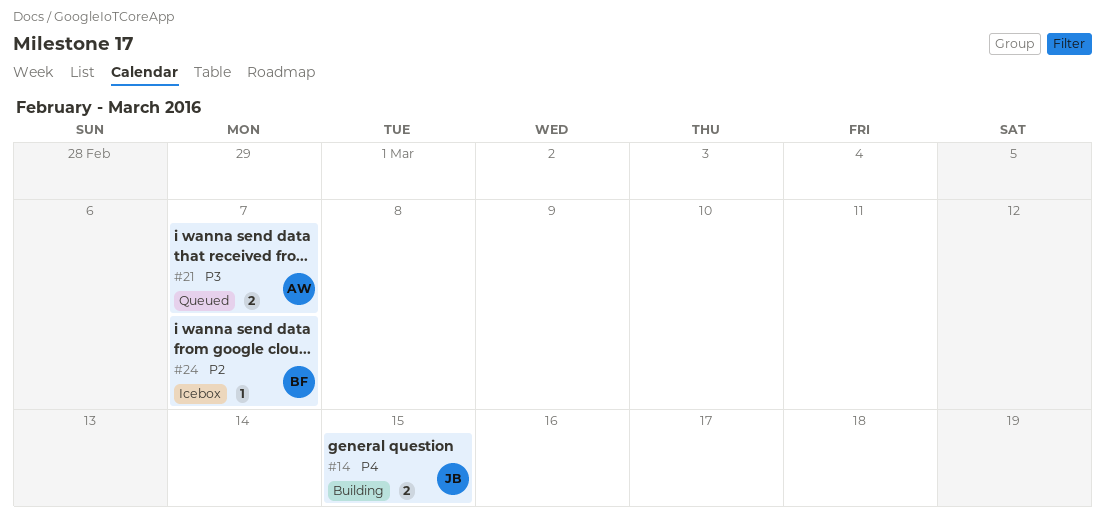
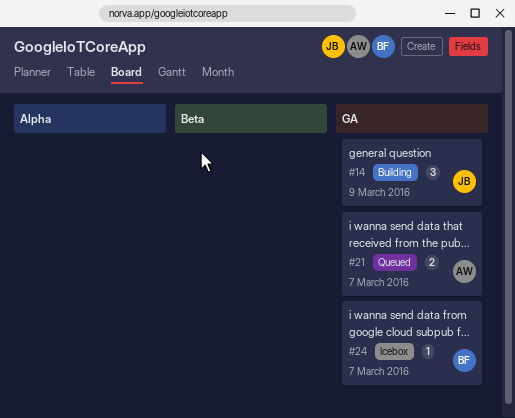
#14, estimate: 2 -> 3
#14, due: Mar 15 -> Mar 9

